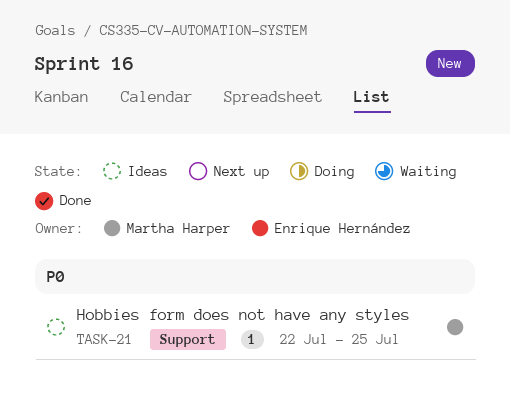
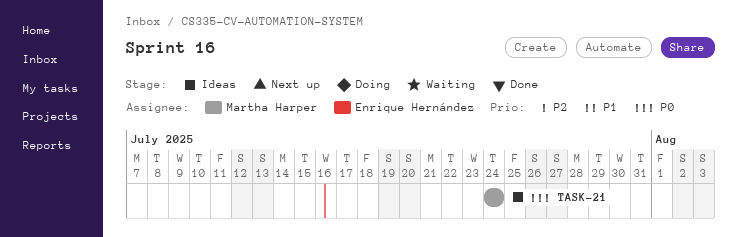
TASK-21, start: Jul 22 -> Jul 24
TASK-21, due: Jul 25 -> Jul 24

